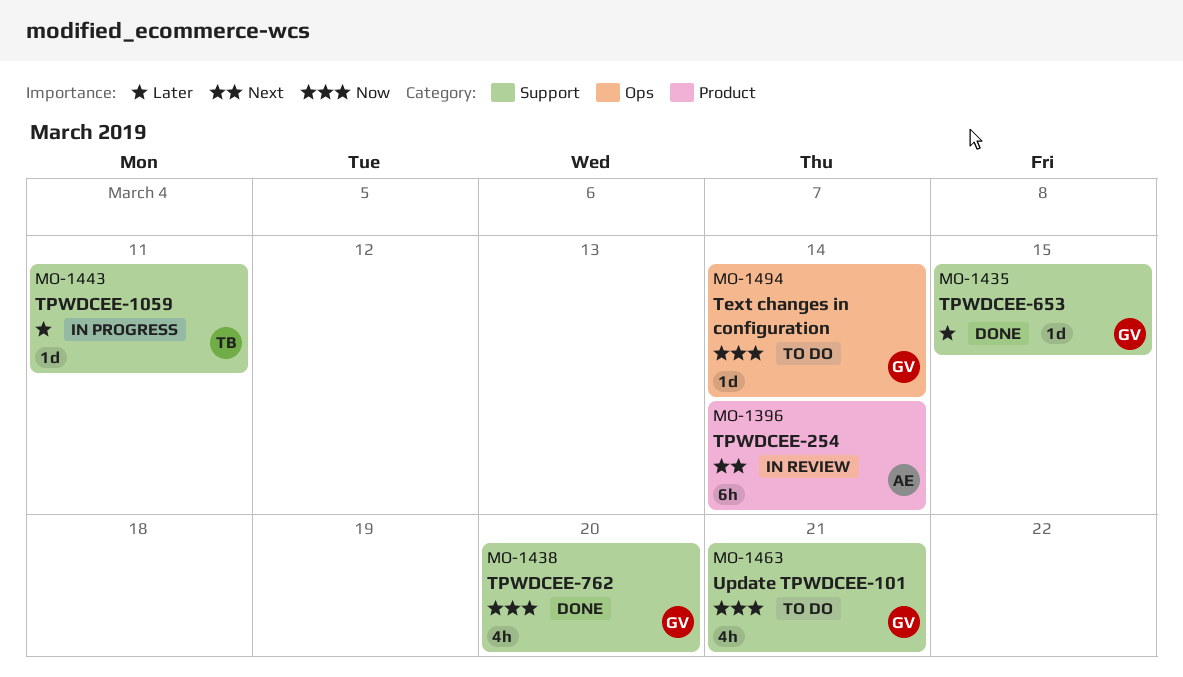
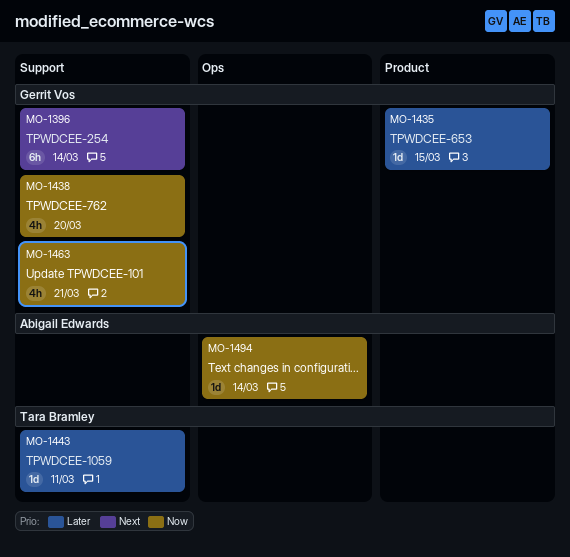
MO-1396, owner: Abigail Edwards -> Gerrit Vos
MO-1396, label: Product -> Support
MO-1435, label: Support -> Product
MO-1494, owner: Gerrit Vos -> Abigail Edwards

